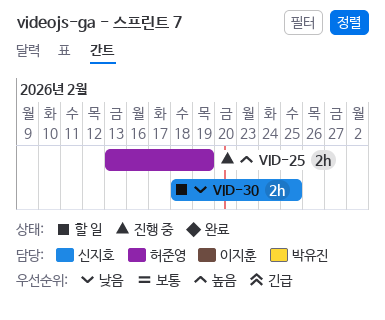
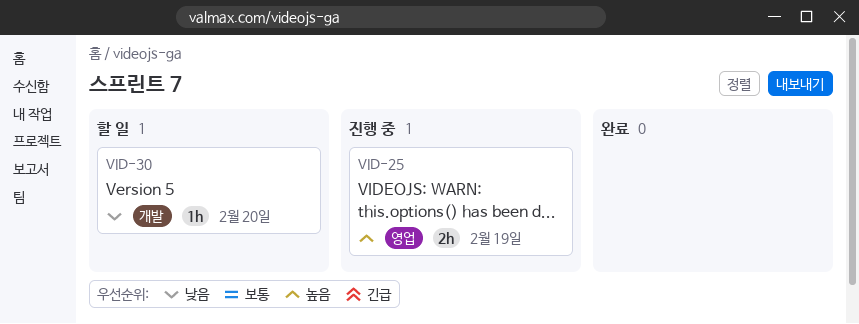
VID-30, estimate: 2h -> 1h
VID-30, due: Feb 25 -> Feb 20

